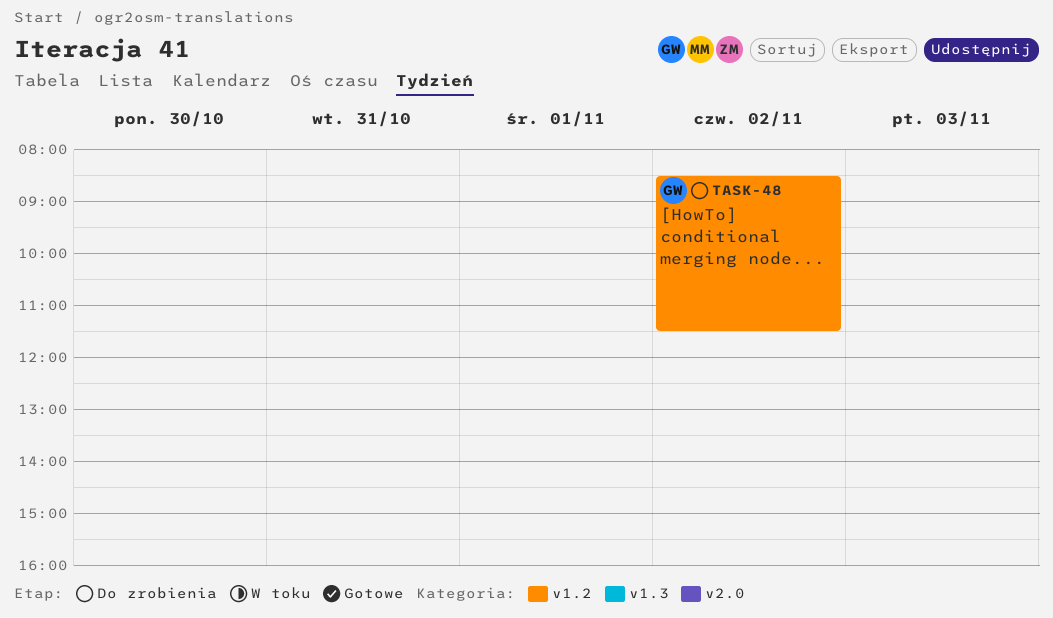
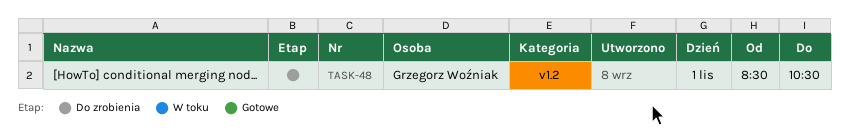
TASK-48, day: Nov 2 -> Nov 1
TASK-48, ends: 11:30 -> 10:30

